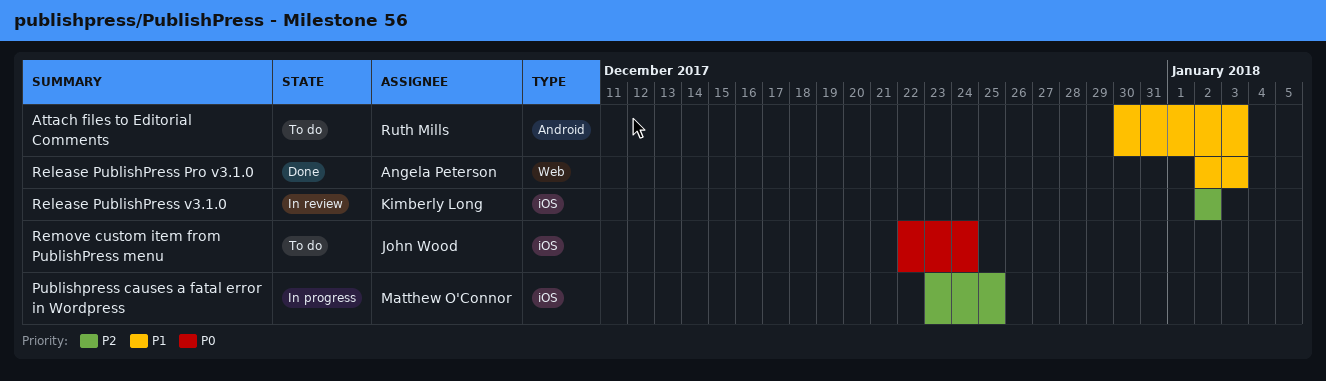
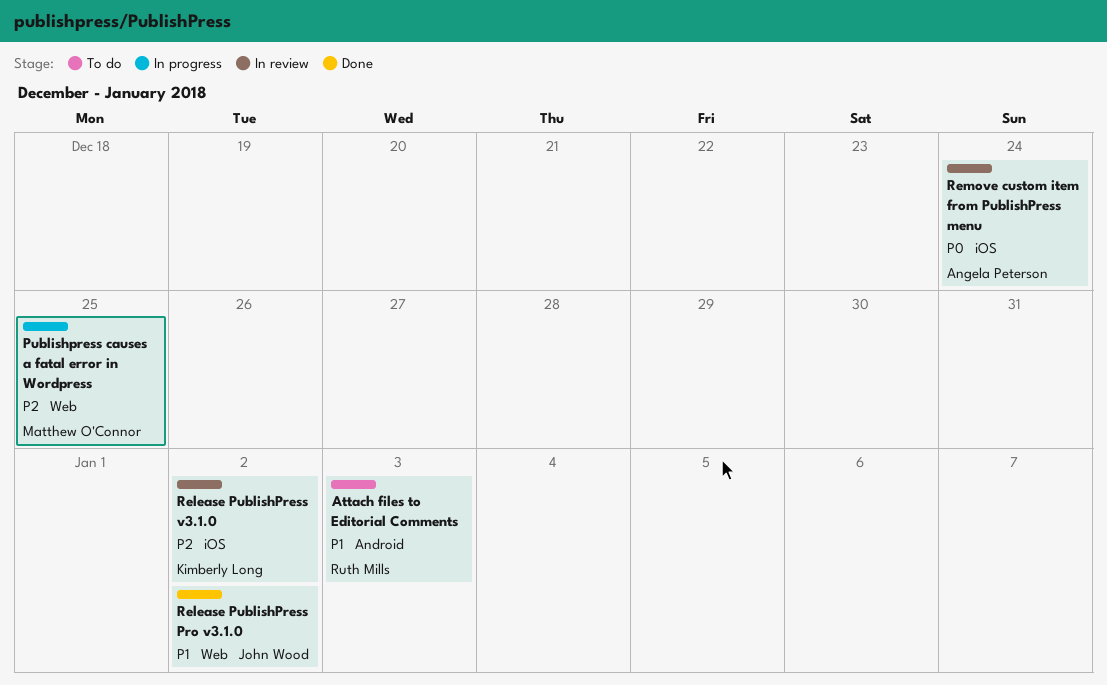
Publishpress causes a fatal error in Wordpress, label: iOS -> Web
Release PublishPress Pro v3.1.0, owner: Angela Peterson -> John Wood
Release PublishPress Pro v3.1.0, due: Jan 3 -> Jan 2
Remove custom item from PublishPress menu, status: To do -> In review
Remove custom item from PublishPress menu, owner: John Wood -> Angela Peterson

